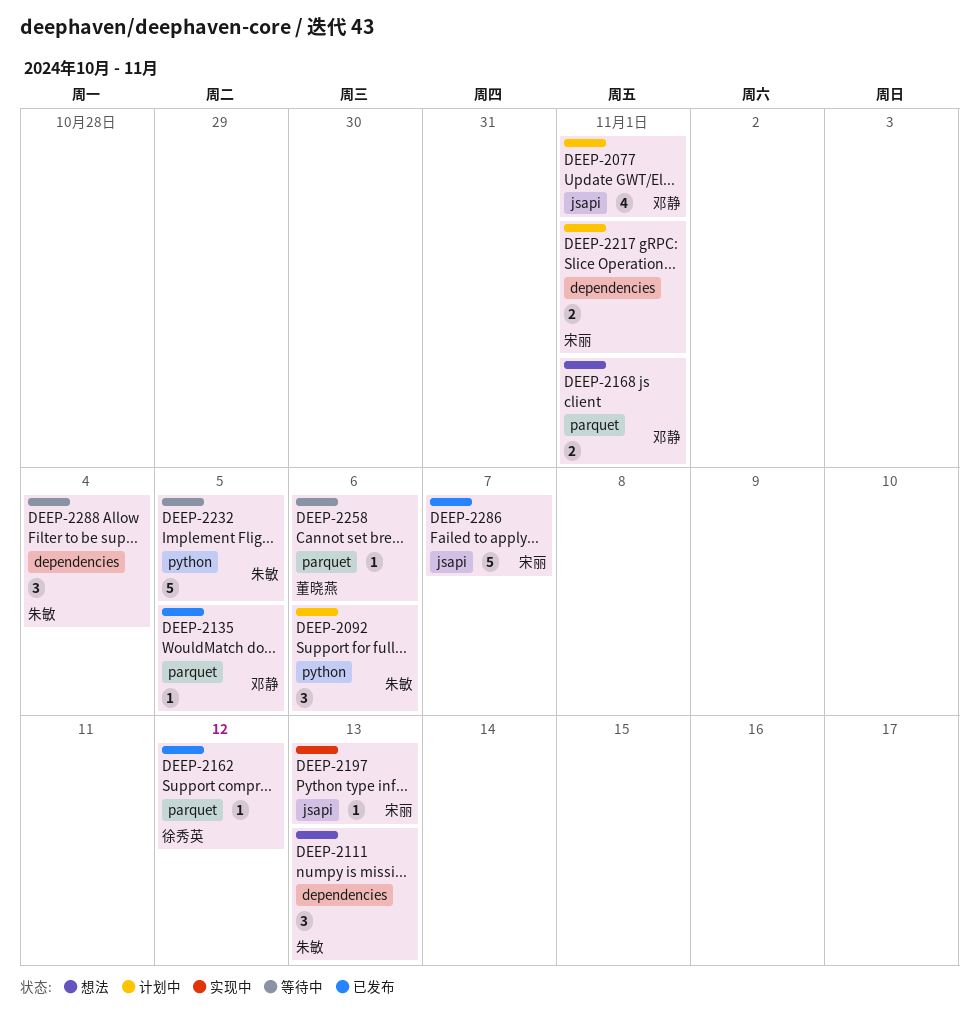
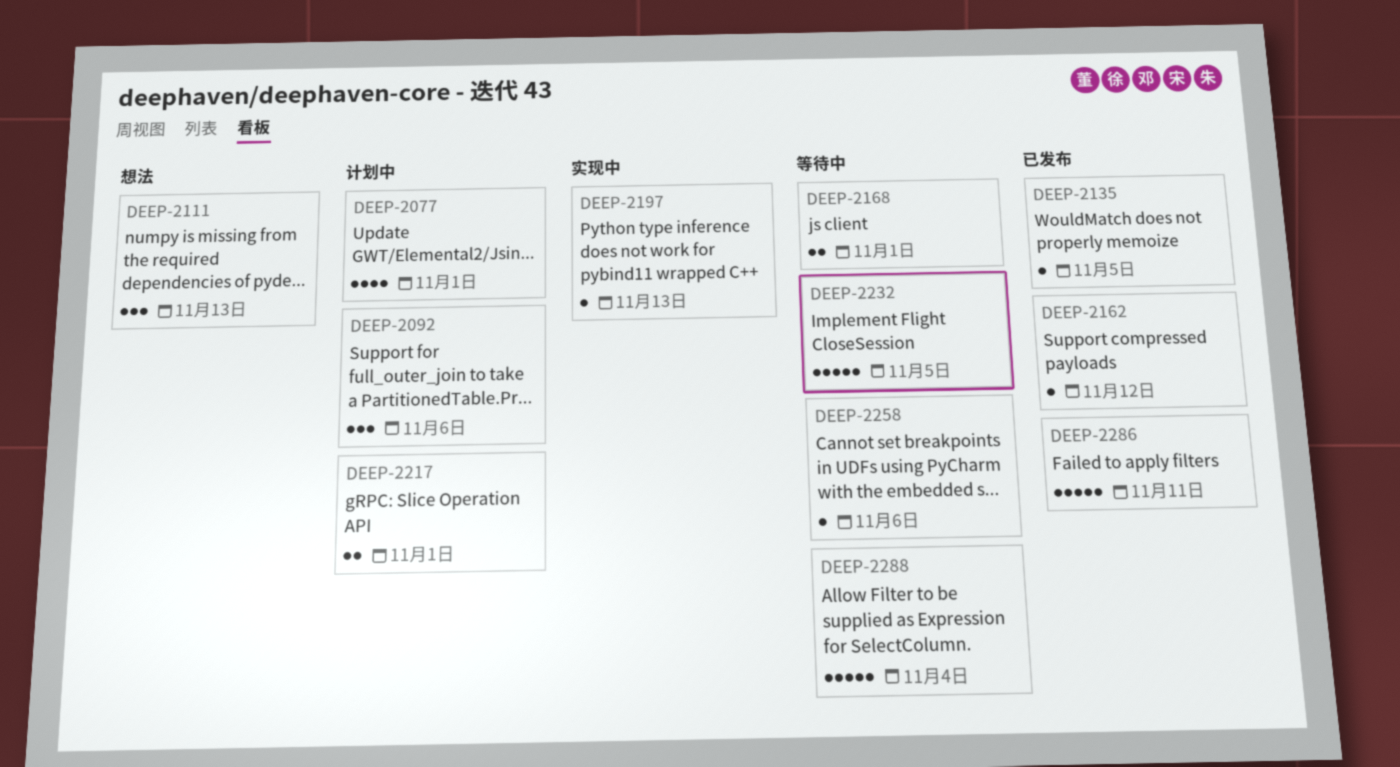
DEEP-2168, status: 想法 -> 等待中
DEEP-2286, due: Nov 7 -> Nov 11
DEEP-2288, estimate: 3 -> 5

